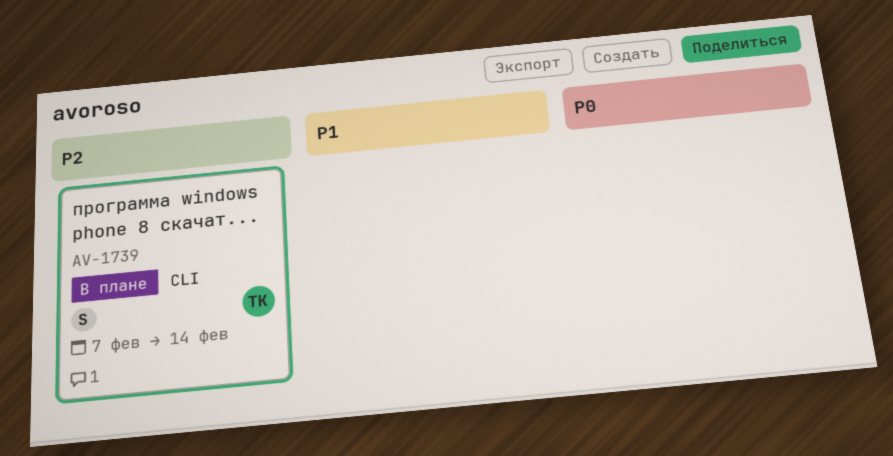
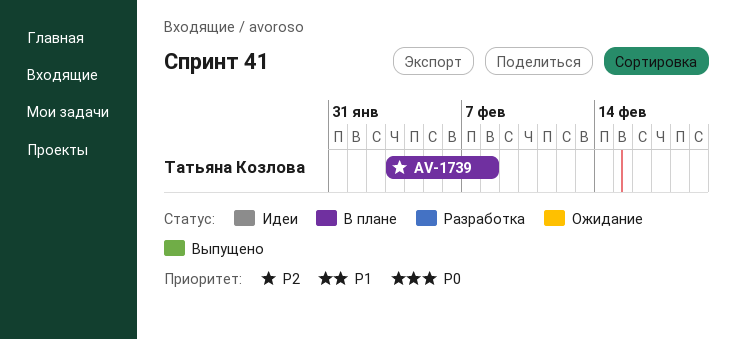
AV-1739, start: Feb 7 -> Feb 3
AV-1739, due: Feb 14 -> Feb 8

